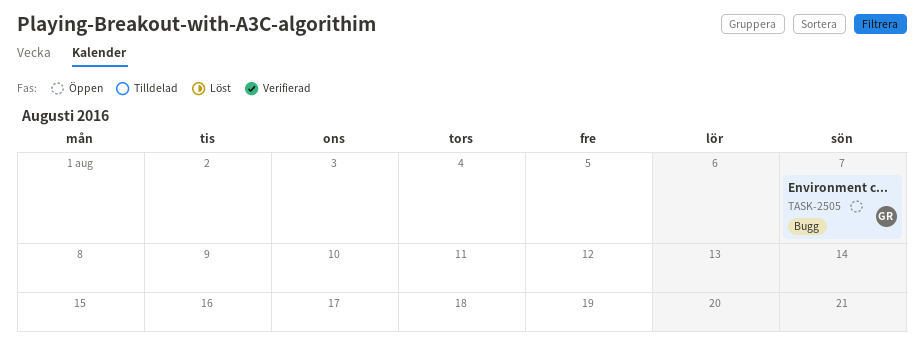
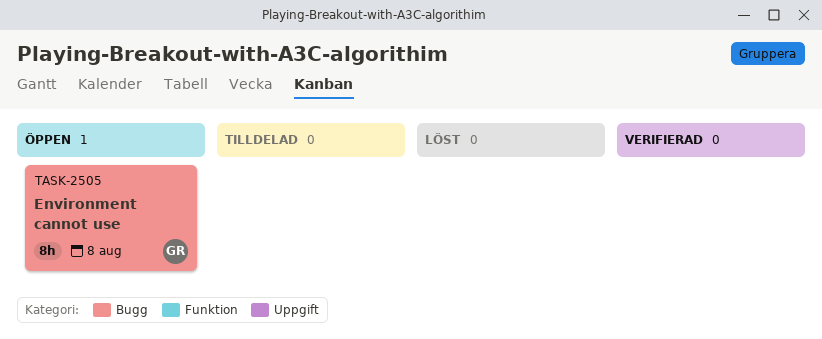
TASK-2505, due: Aug 7 -> Aug 8

